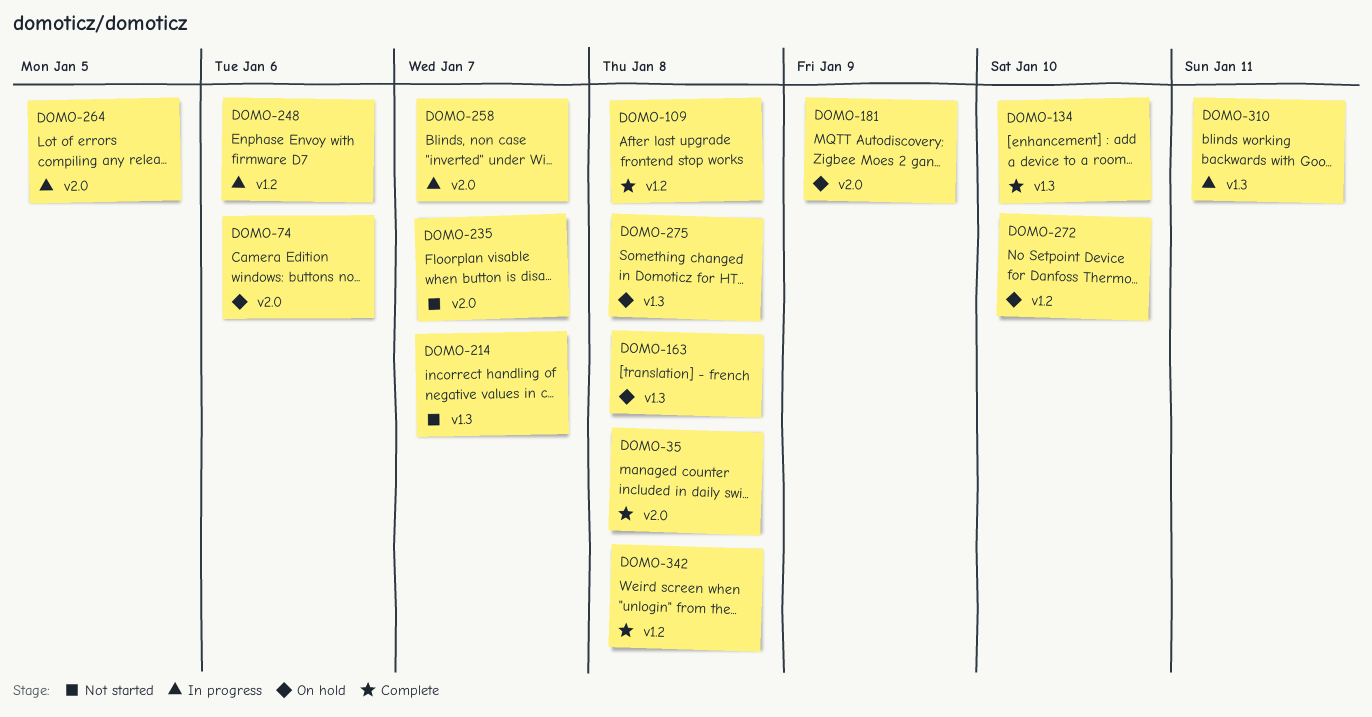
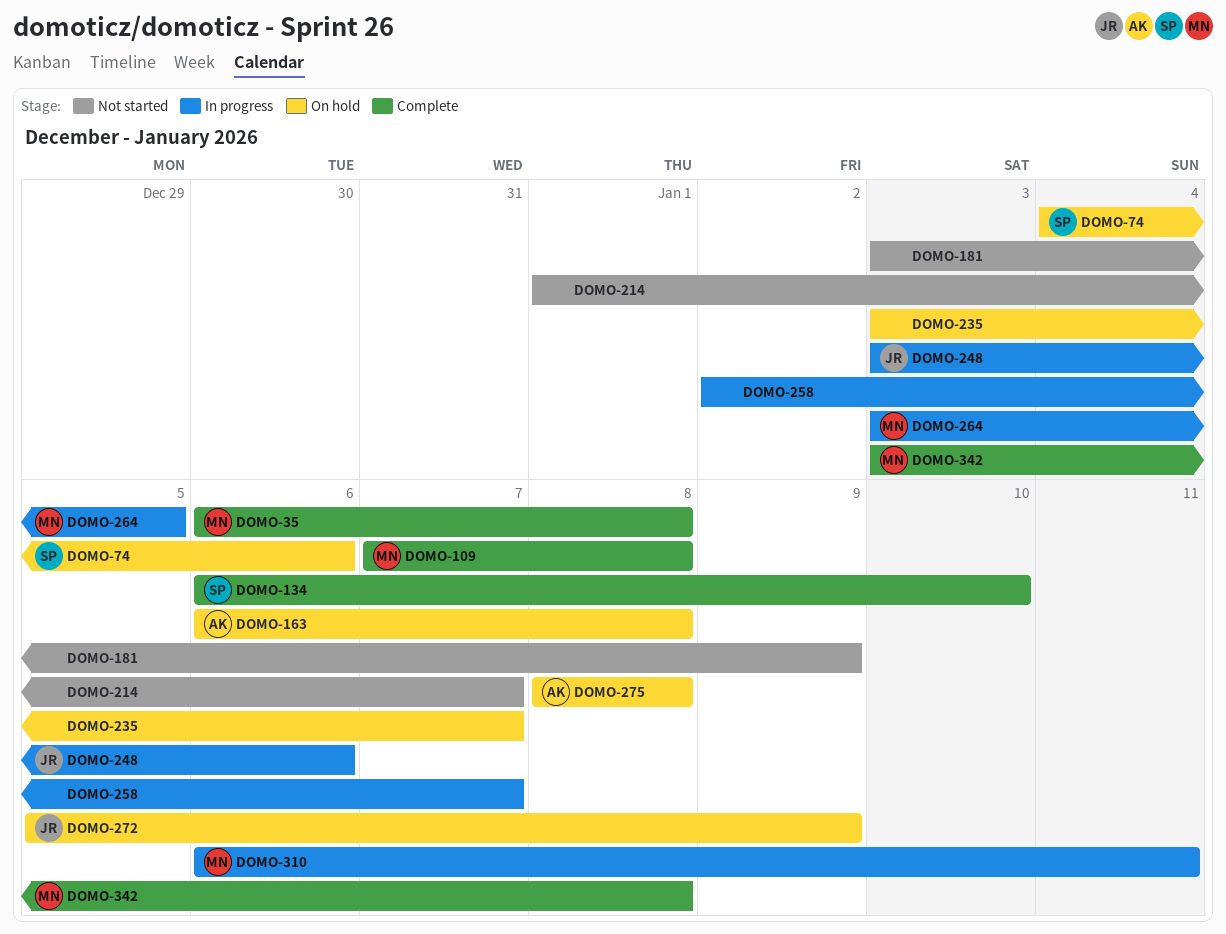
DOMO-181, status: On hold -> Not started
DOMO-235, status: Not started -> On hold
DOMO-272, due: Jan 10 -> Jan 9

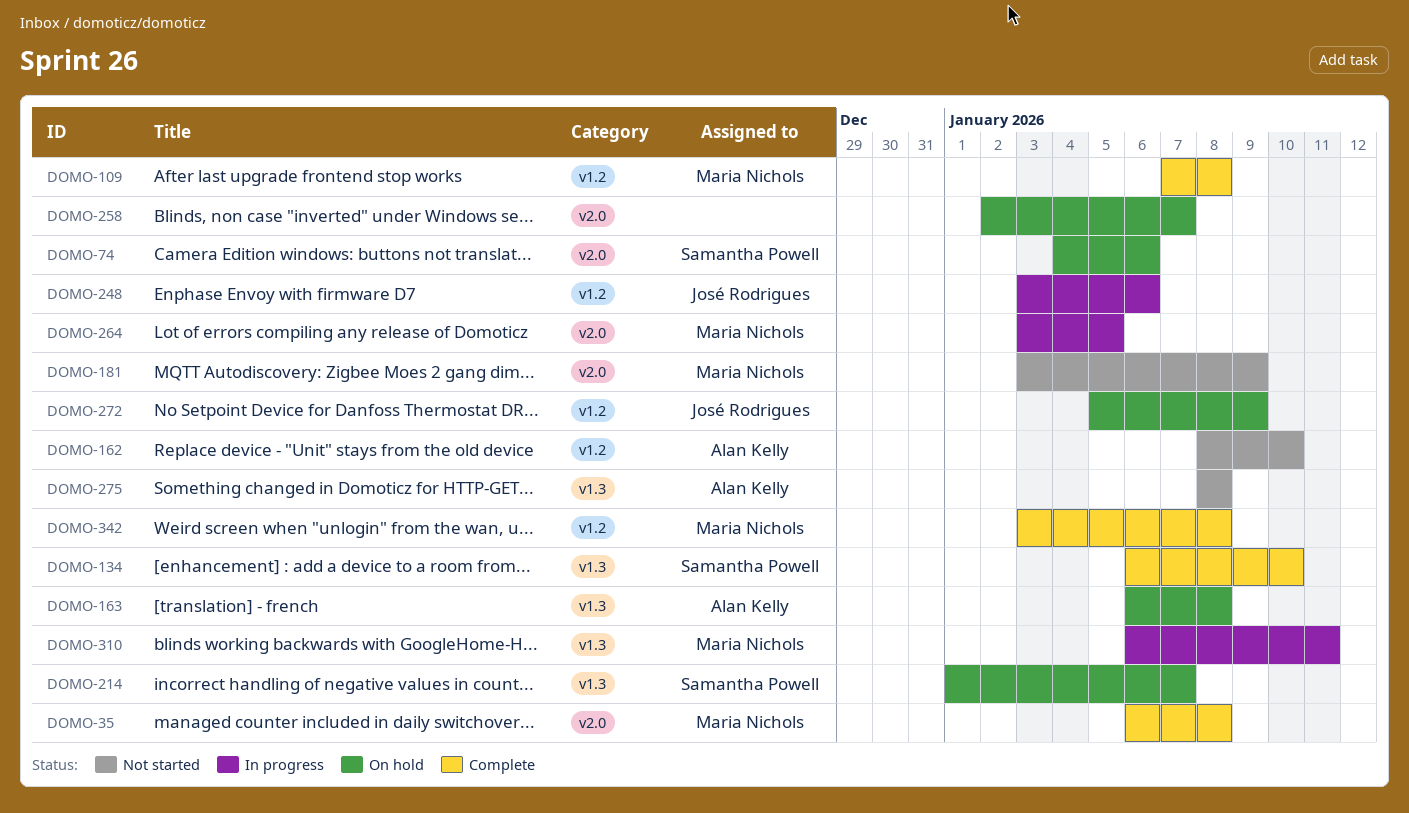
DOMO-162: none -> present
DOMO-181, owner: none -> Maria Nichols
DOMO-214, status: Not started -> On hold
DOMO-214, owner: none -> Samantha Powell
DOMO-235: present -> none
DOMO-258, status: In progress -> On hold
DOMO-275, status: On hold -> Not started

